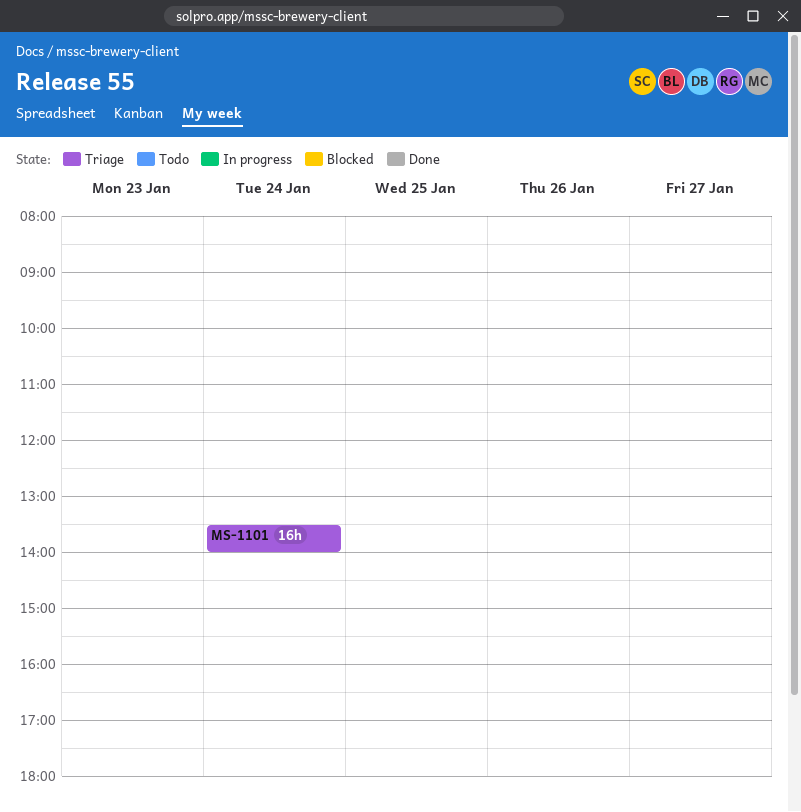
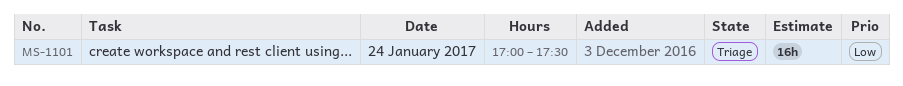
MS-1101, begins: 13:30 -> 17:00
MS-1101, ends: 14:00 -> 17:30

